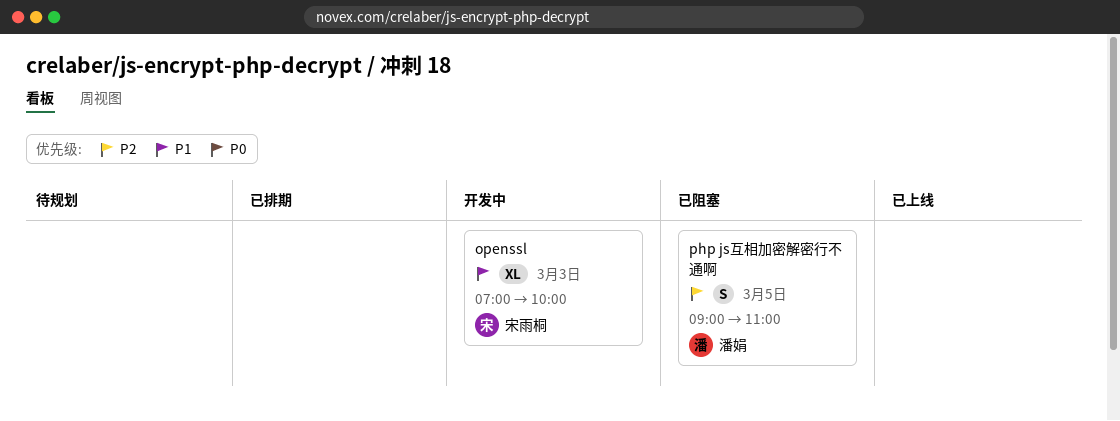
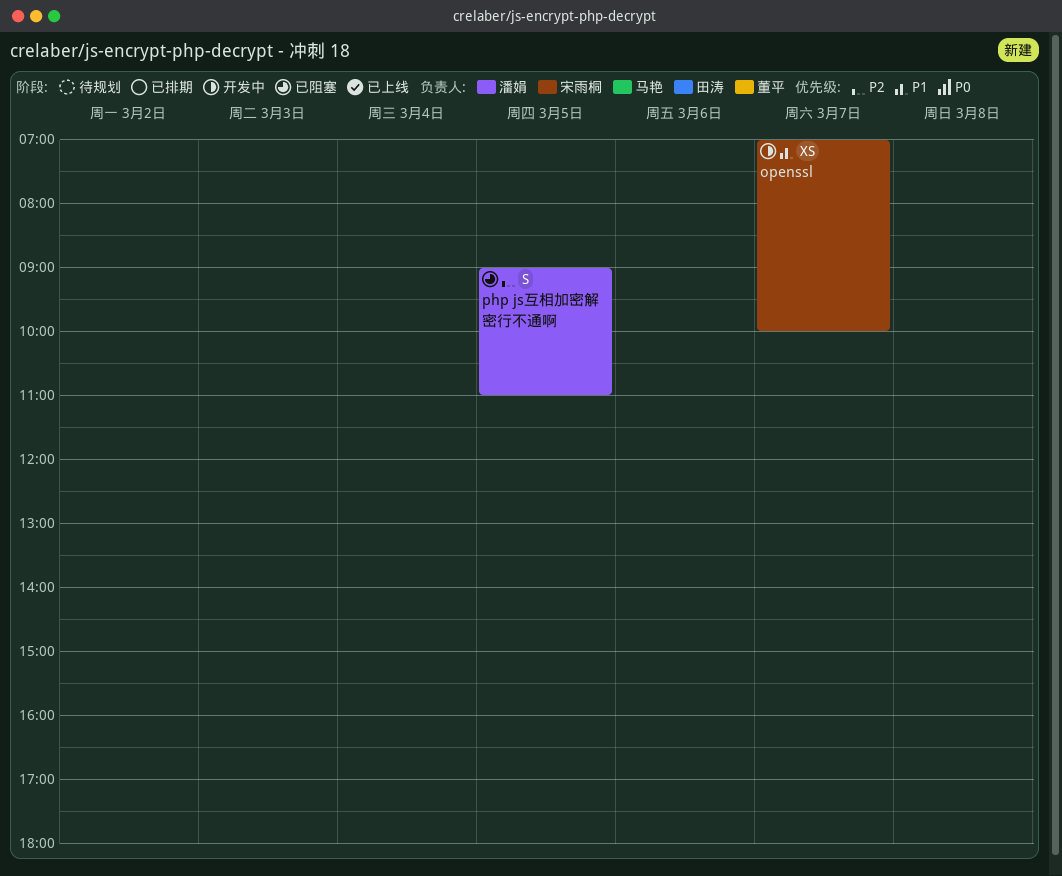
openssl, estimate: XL -> XS
openssl, day: Mar 3 -> Mar 7

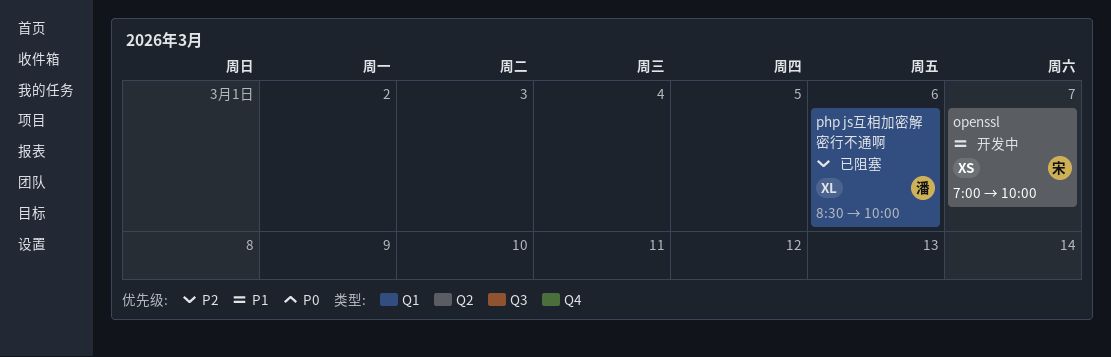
php js互相加密解密行不通啊, estimate: S -> XL
php js互相加密解密行不通啊, day: Mar 5 -> Mar 6
php js互相加密解密行不通啊, begins: 09:00 -> 08:30
php js互相加密解密行不通啊, ends: 11:00 -> 10:00

